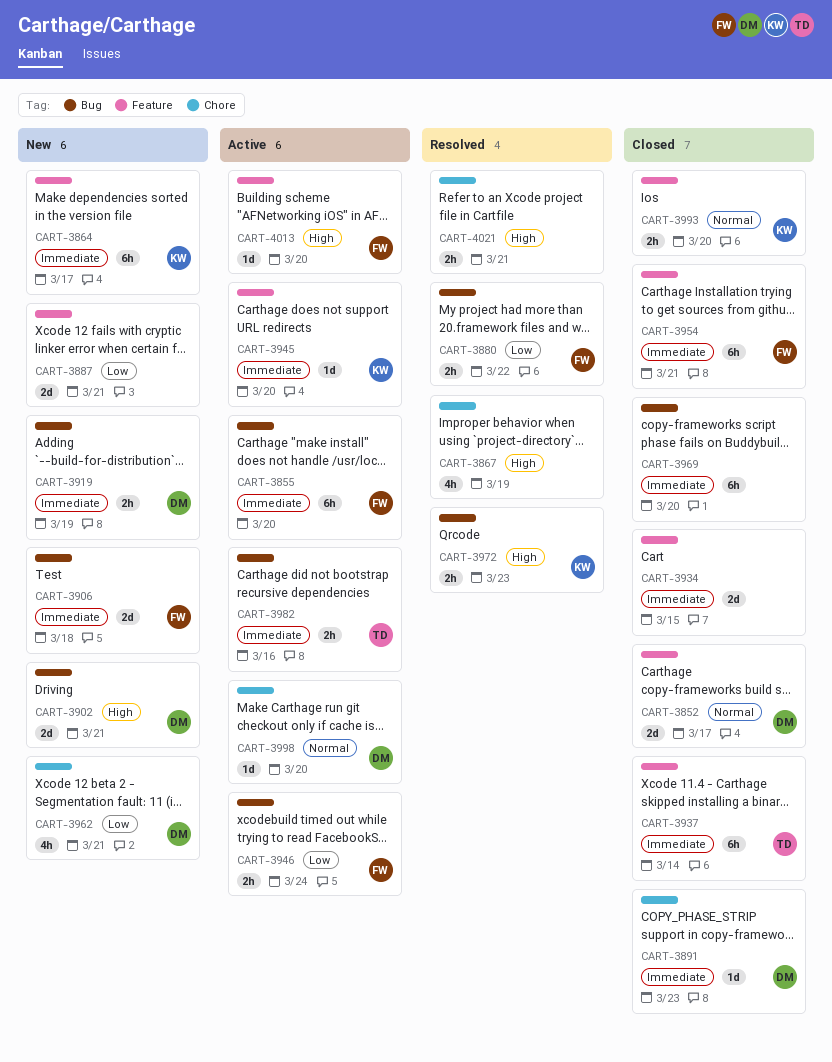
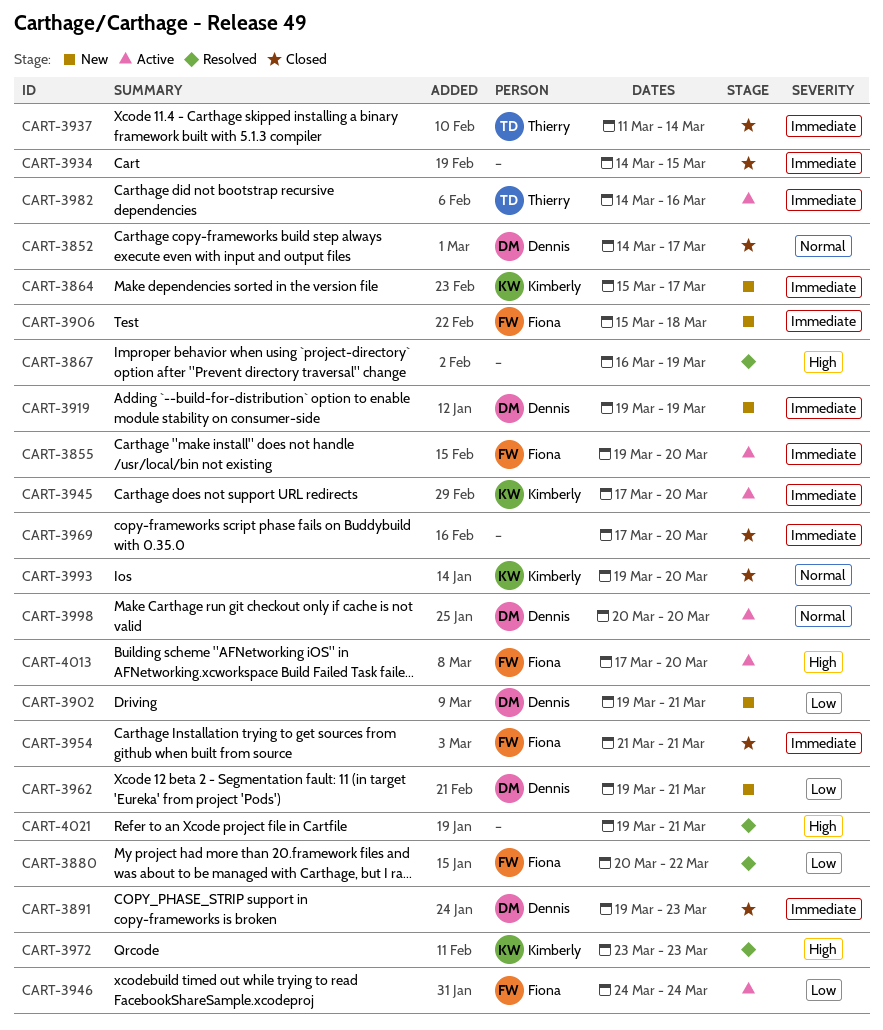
CART-3887: present -> none
CART-3902, priority: High -> Low

